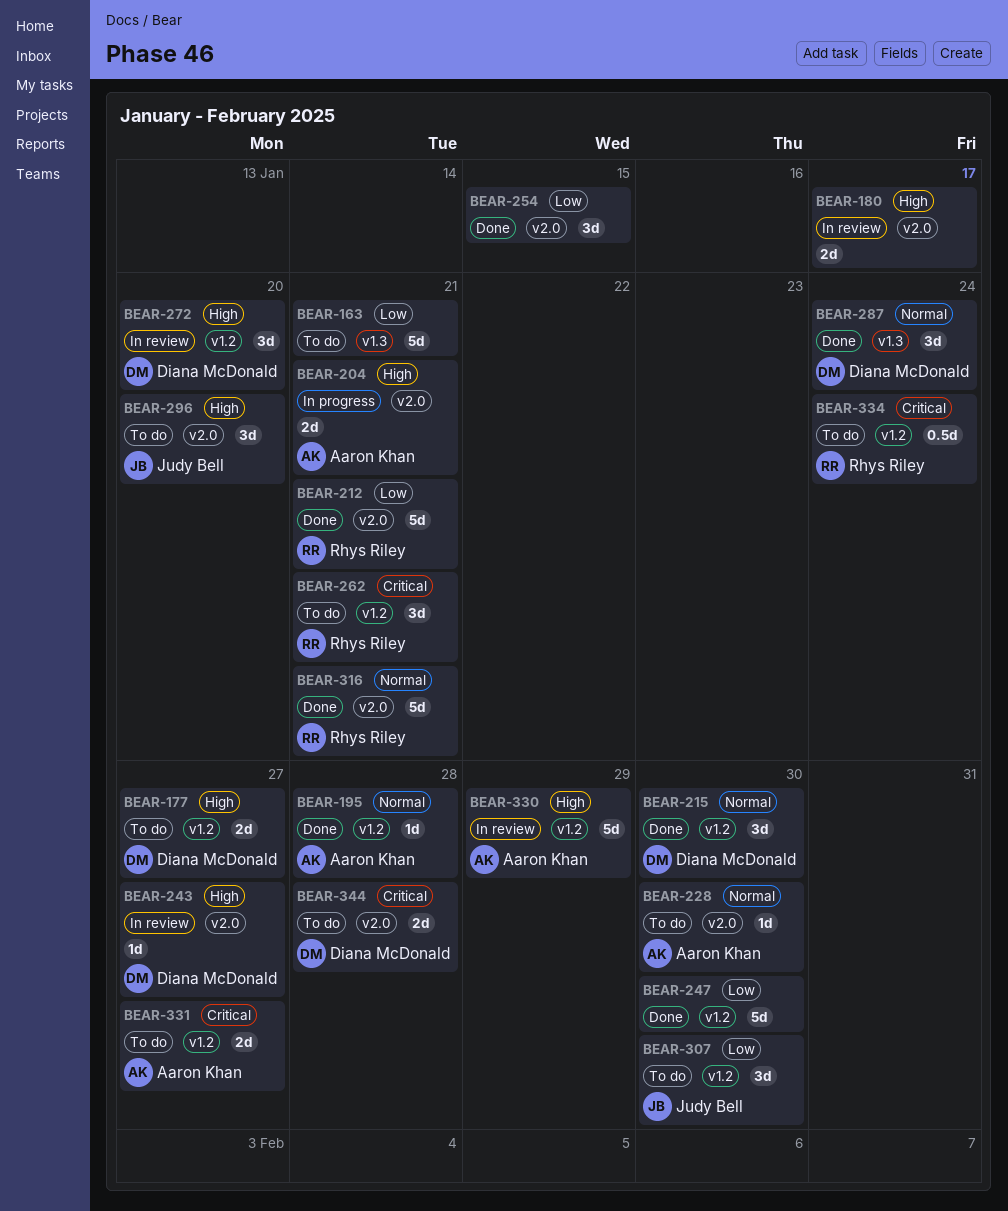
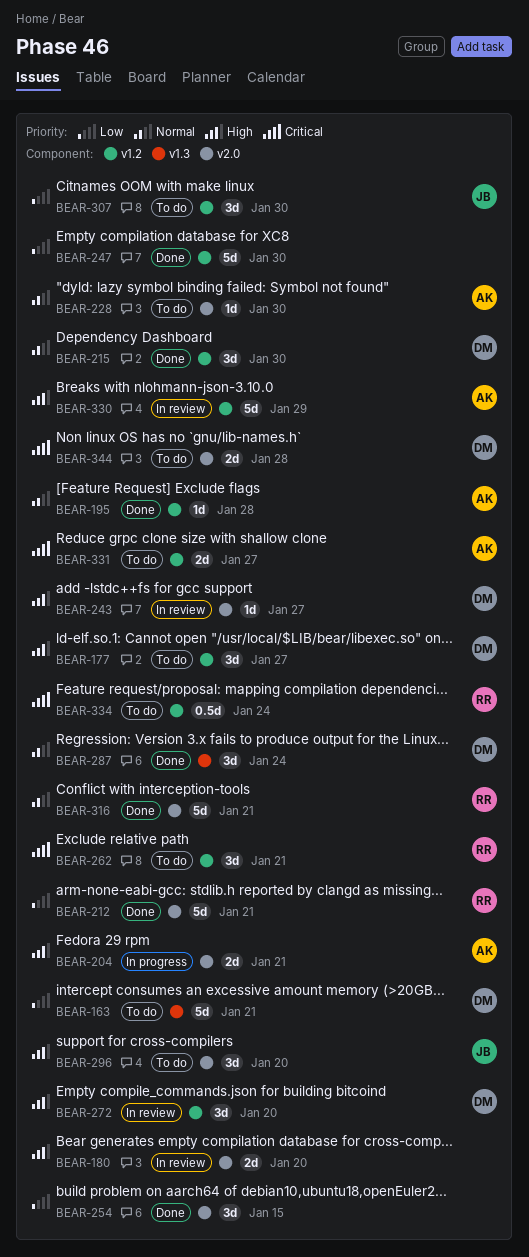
BEAR-163, owner: none -> Diana McDonald
BEAR-177, estimate: 2d -> 3d
BEAR-180, due: Jan 17 -> Jan 20

